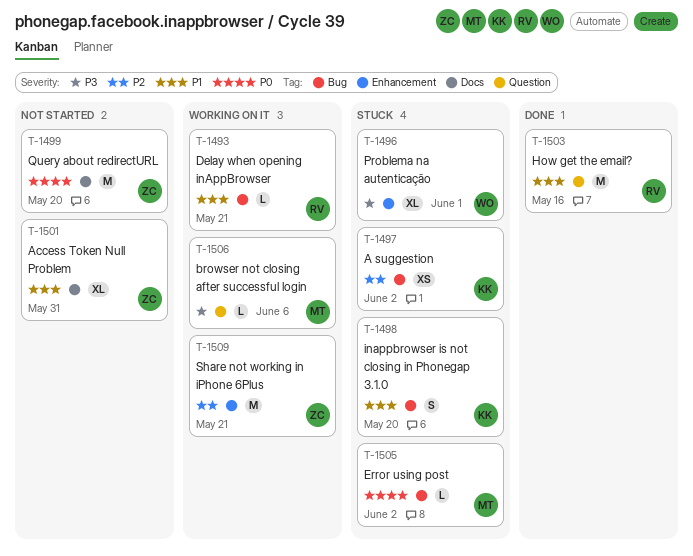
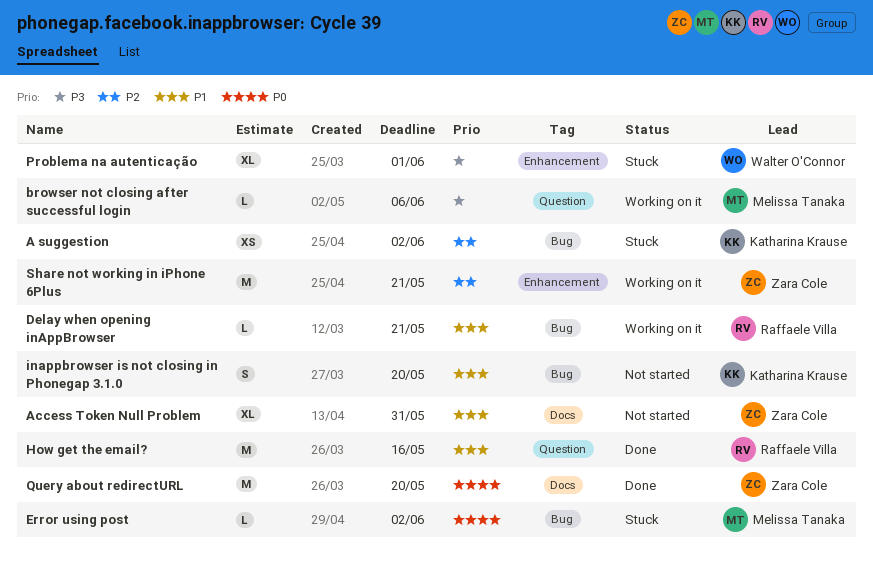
inappbrowser is not closing in Phonegap 3.1.0, status: Stuck -> Not started
Query about redirectURL, status: Not started -> Done

